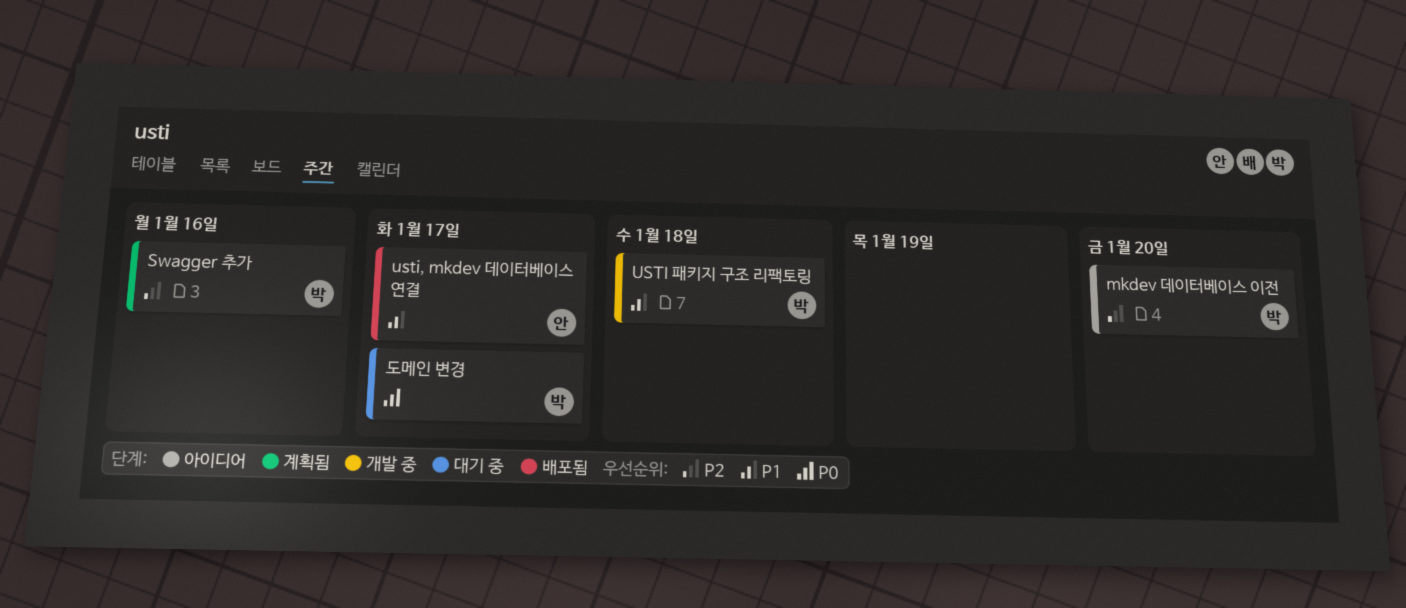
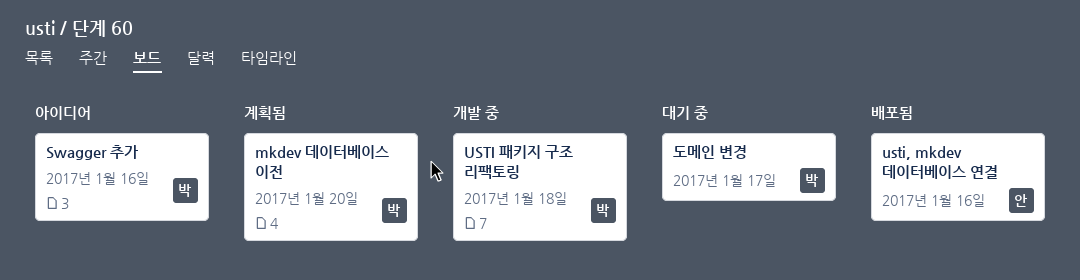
mkdev 데이터베이스 이전, status: 아이디어 -> 계획됨
Swagger 추가, status: 계획됨 -> 아이디어
usti, mkdev 데이터베이스 연결, due: Jan 17 -> Jan 16

